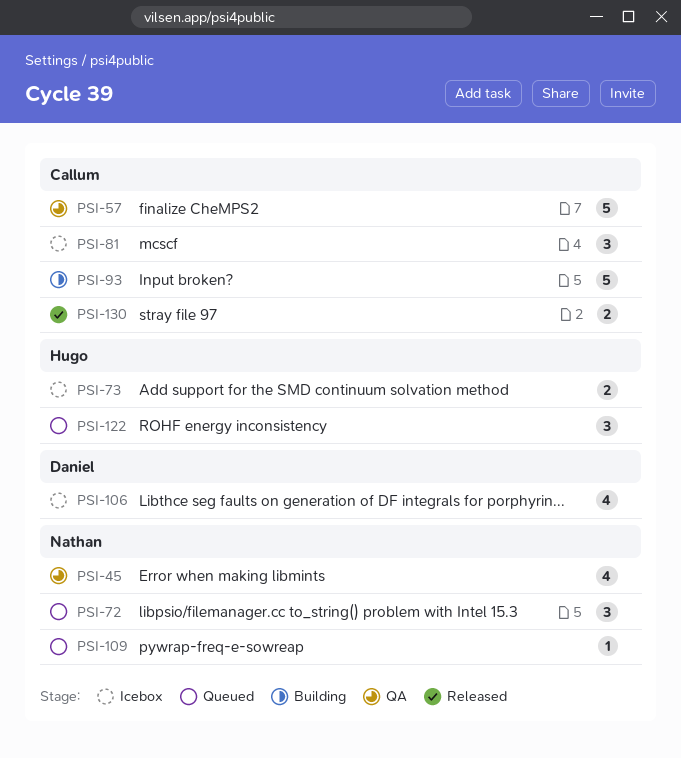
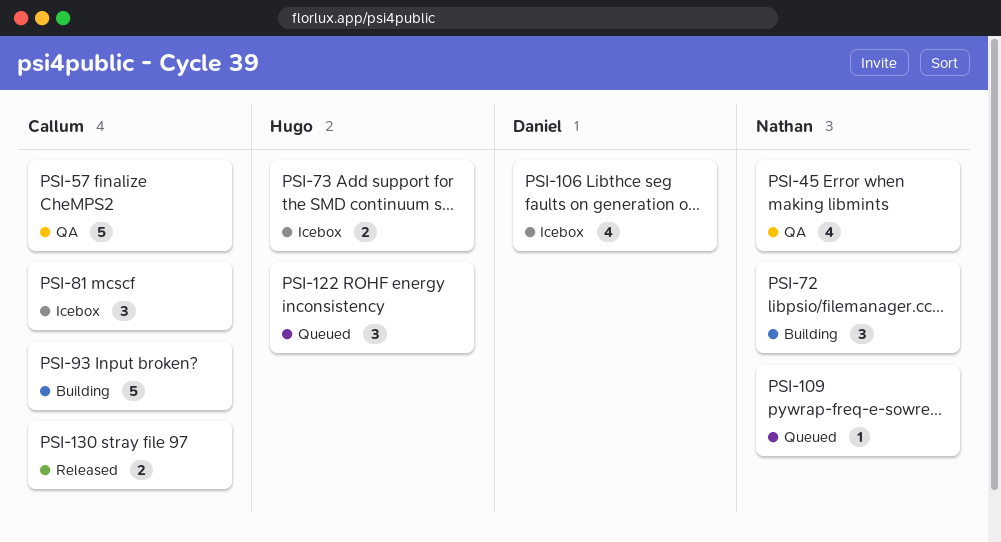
PSI-72, status: Queued -> Building

